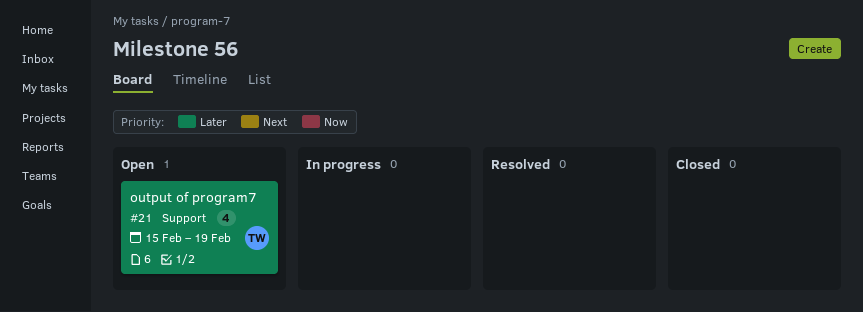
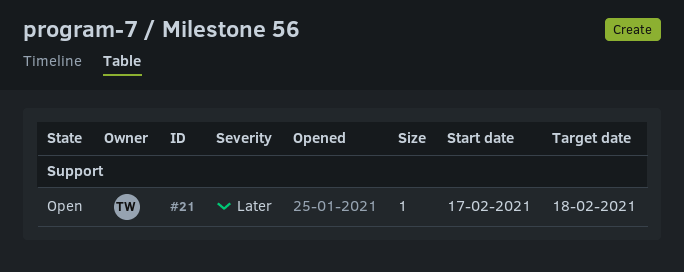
#21, estimate: 4 -> 1
#21, start: Feb 15 -> Feb 17
#21, due: Feb 19 -> Feb 18

